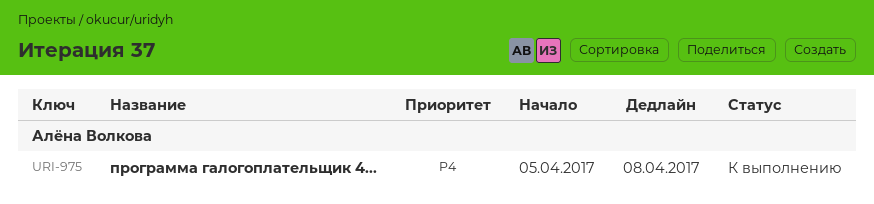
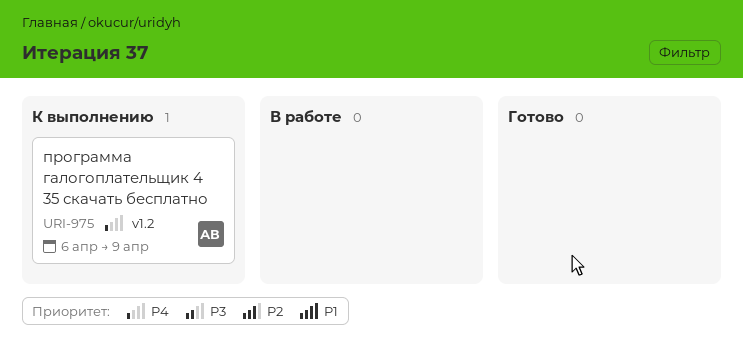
URI-975, start: Apr 5 -> Apr 6
URI-975, due: Apr 8 -> Apr 9

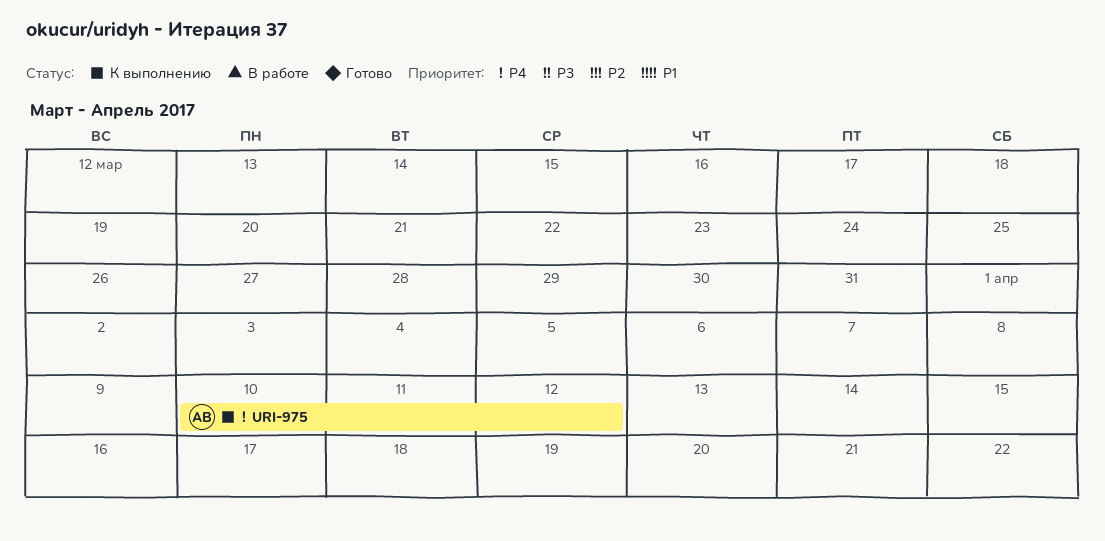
URI-975, start: Apr 6 -> Apr 10
URI-975, due: Apr 9 -> Apr 12

